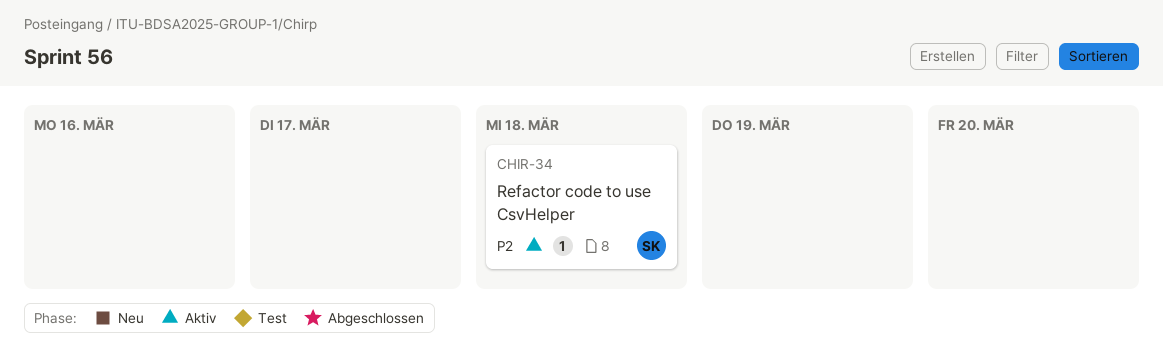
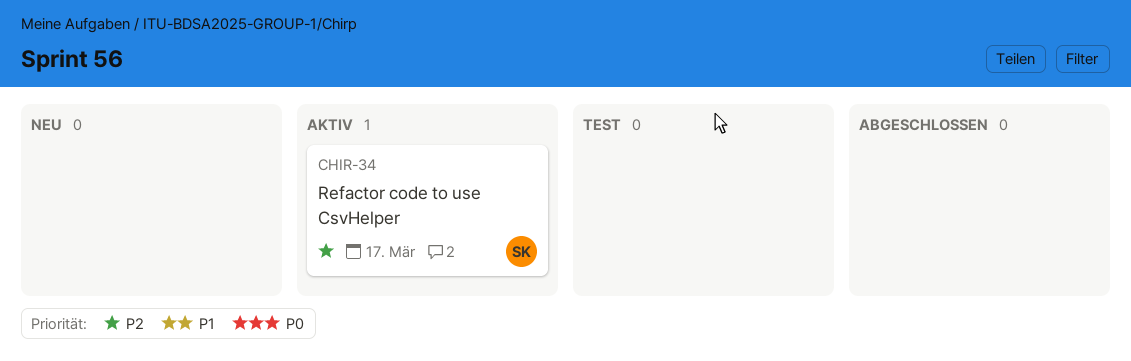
CHIR-34, due: Mar 18 -> Mar 17

